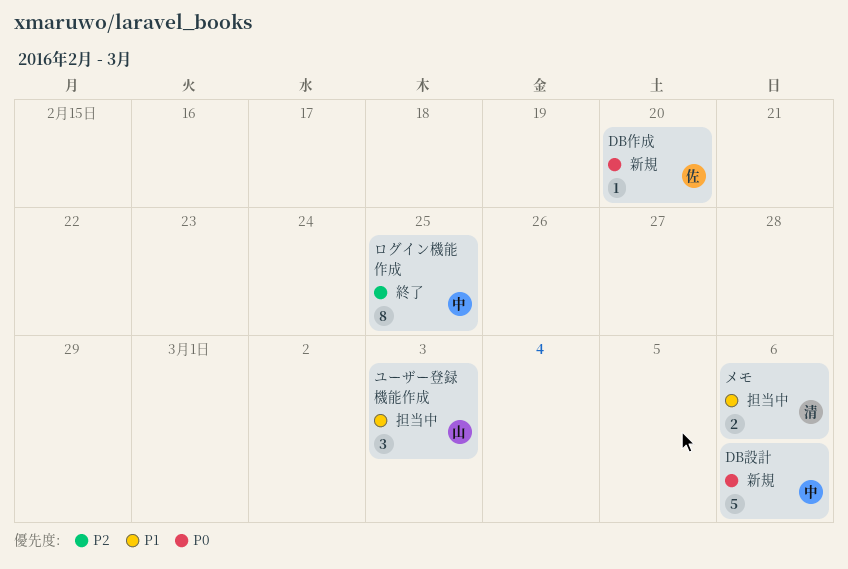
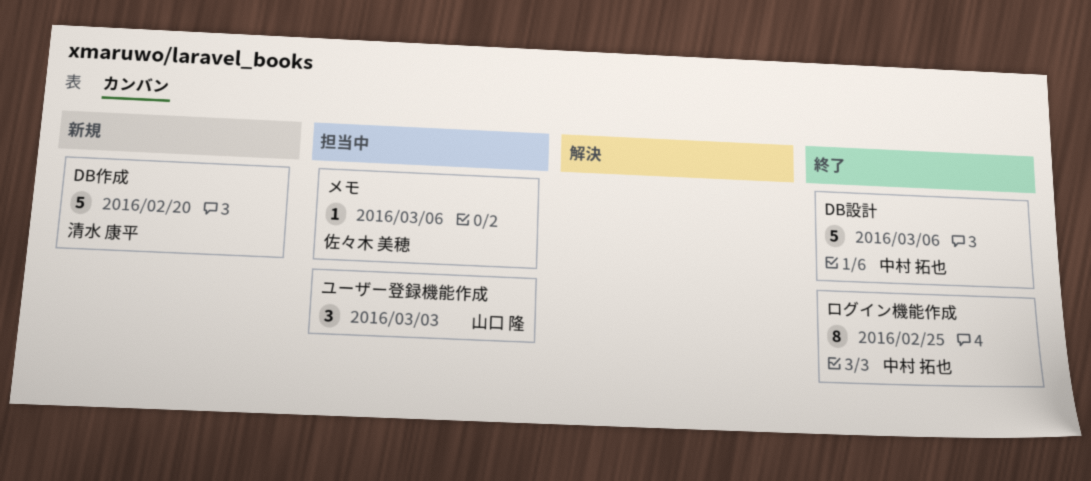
DB作成, owner: 佐々木 美穂 -> 清水 康平
DB作成, estimate: 1 -> 5
DB設計, status: 新規 -> 終了
メモ, owner: 清水 康平 -> 佐々木 美穂
メモ, estimate: 2 -> 1

